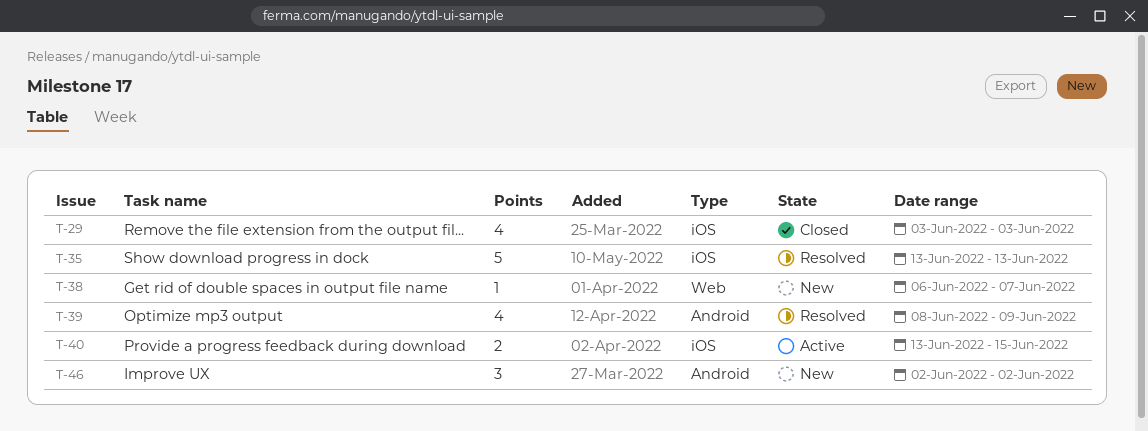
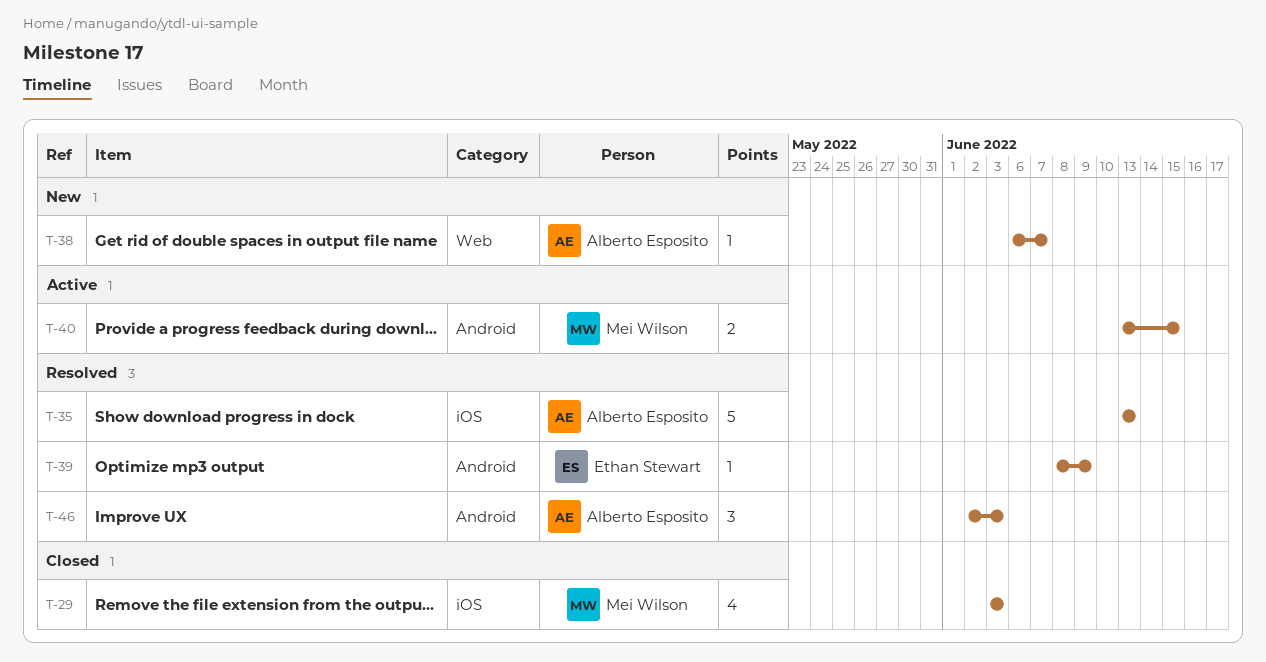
T-39, estimate: 4 -> 1
T-40, label: iOS -> Android
T-46, status: New -> Resolved
T-46, due: Jun 2 -> Jun 3

